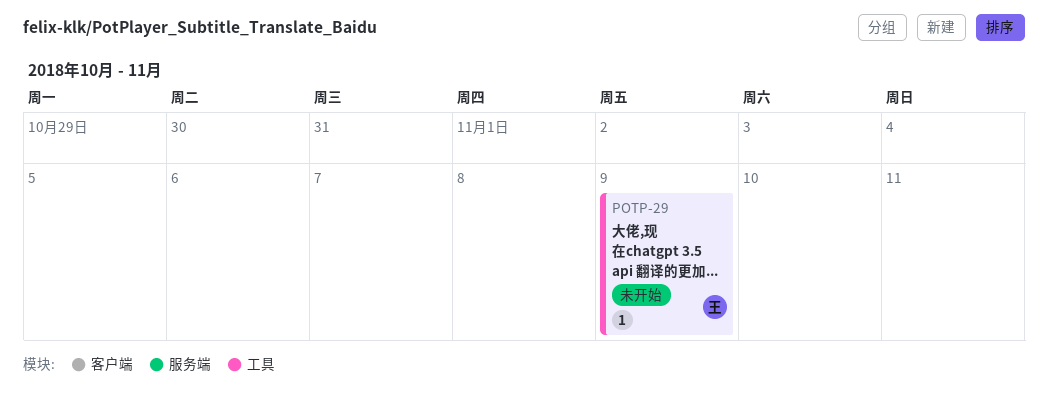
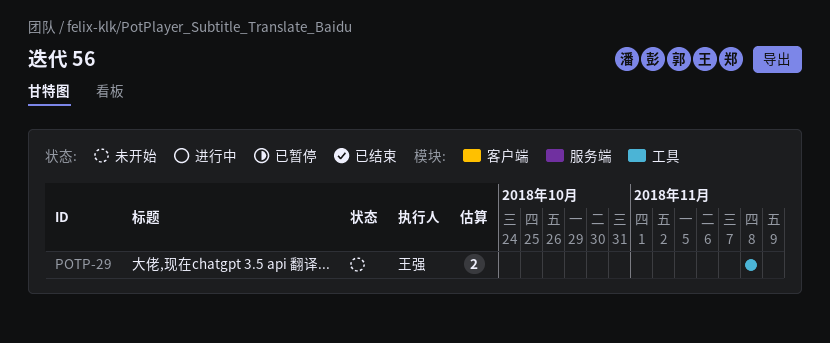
POTP-29, estimate: 1 -> 2
POTP-29, due: Nov 9 -> Nov 8

